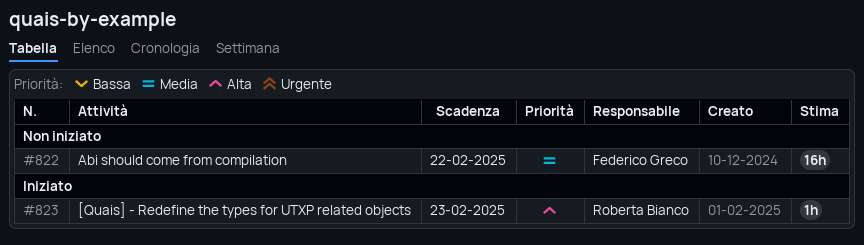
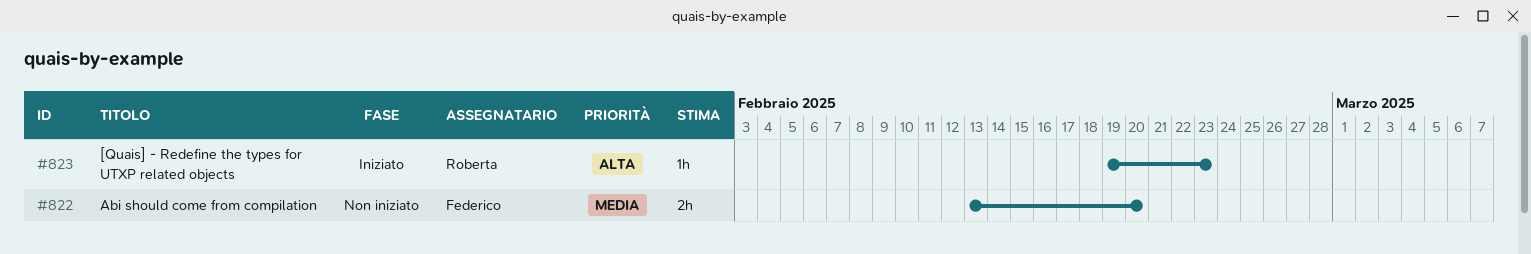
#822, estimate: 16h -> 2h
#822, due: Feb 22 -> Feb 20

